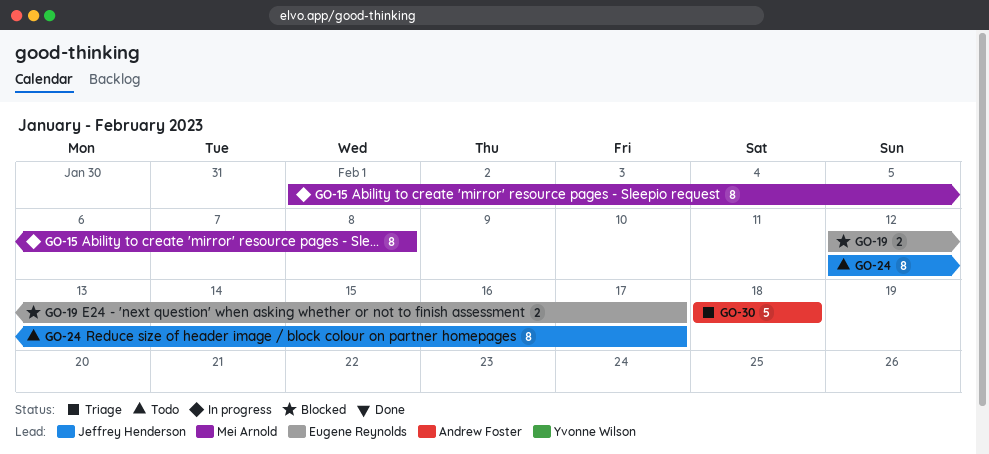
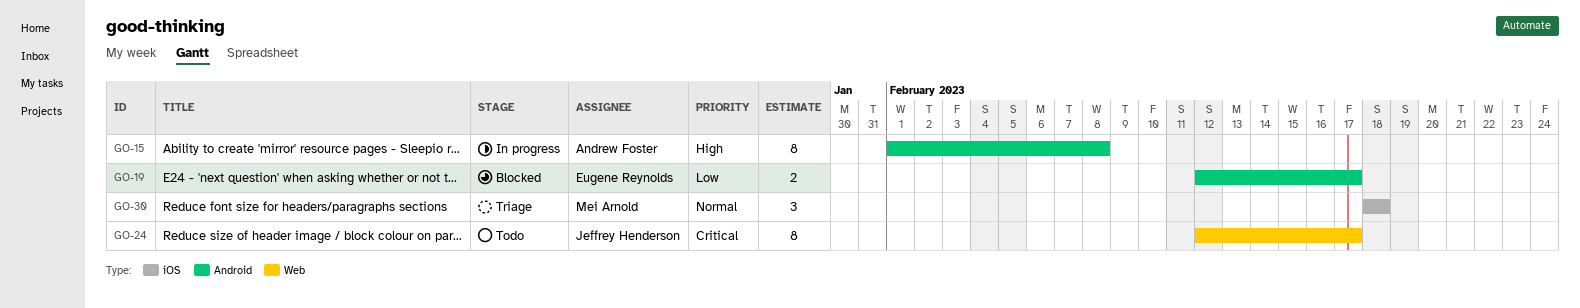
GO-15, owner: Mei Arnold -> Andrew Foster
GO-30, owner: Andrew Foster -> Mei Arnold
GO-30, estimate: 5 -> 3

